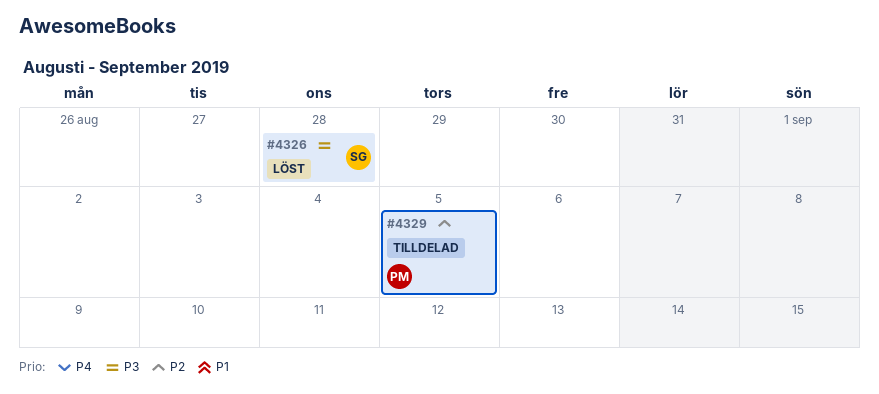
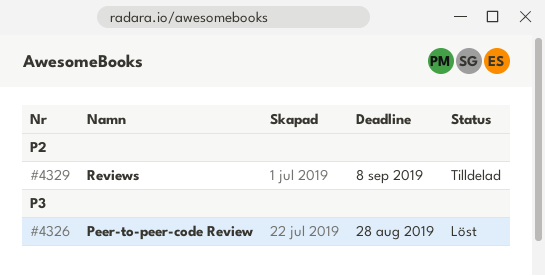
#4329, due: Sep 5 -> Sep 8

